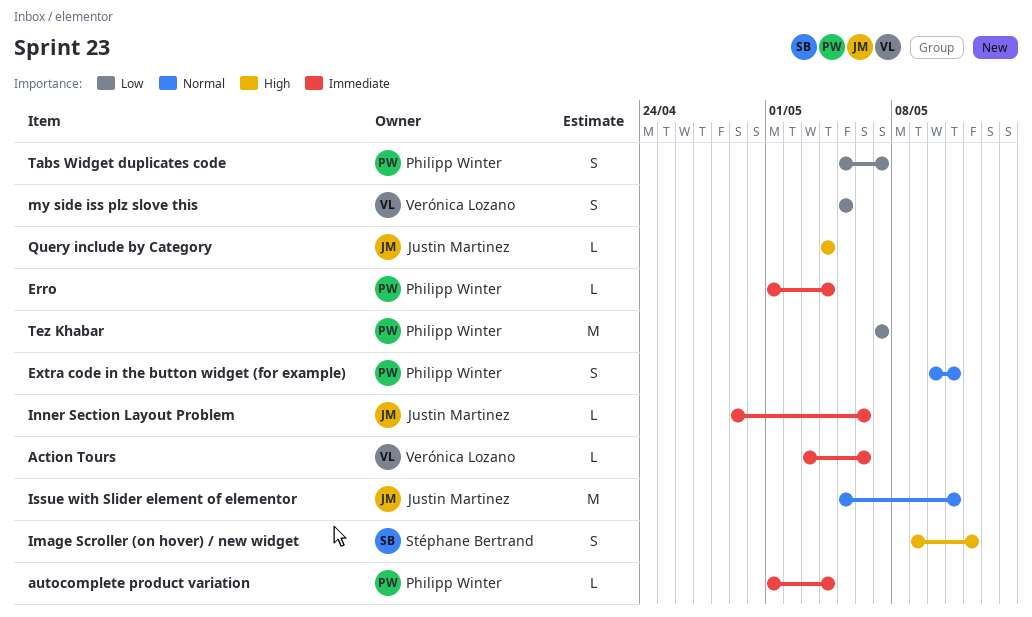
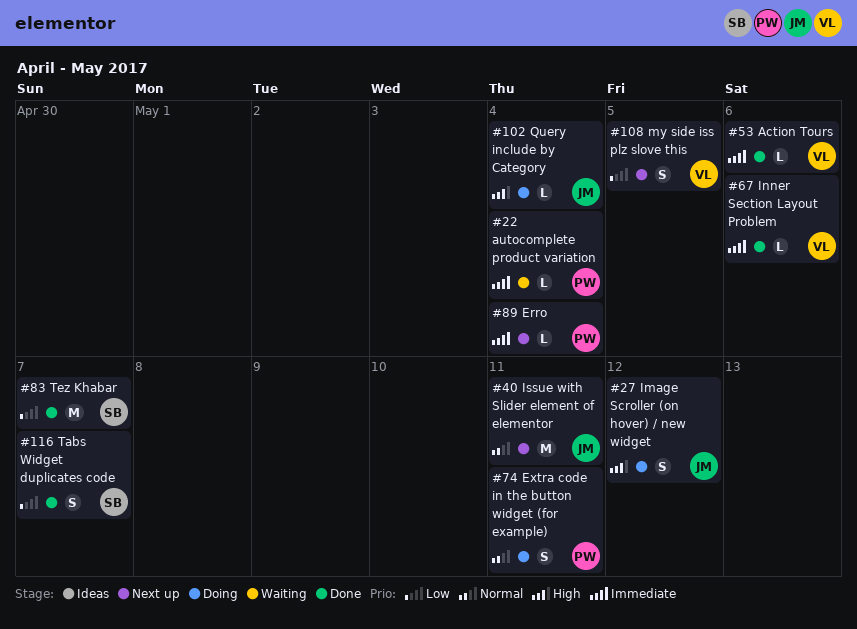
Image Scroller (on hover) / new widget, owner: Stéphane Bertrand -> Justin Martinez
Inner Section Layout Problem, owner: Justin Martinez -> Verónica Lozano
Tabs Widget duplicates code, owner: Philipp Winter -> Stéphane Bertrand
Tez Khabar, owner: Philipp Winter -> Stéphane Bertrand

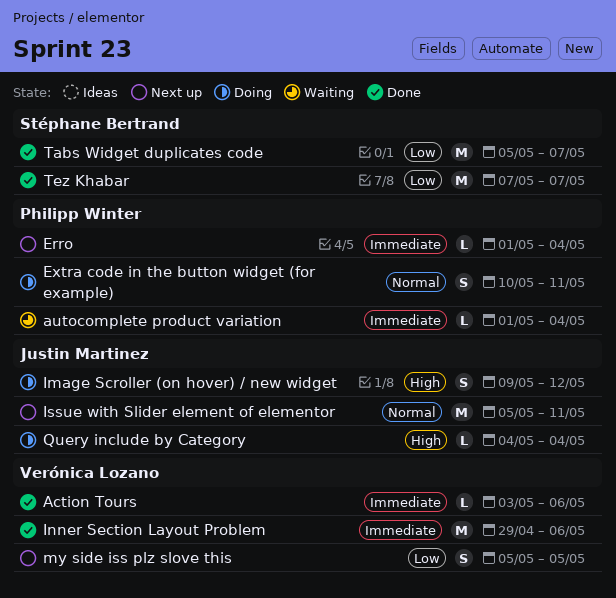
Inner Section Layout Problem, estimate: L -> M
Tabs Widget duplicates code, estimate: S -> M

